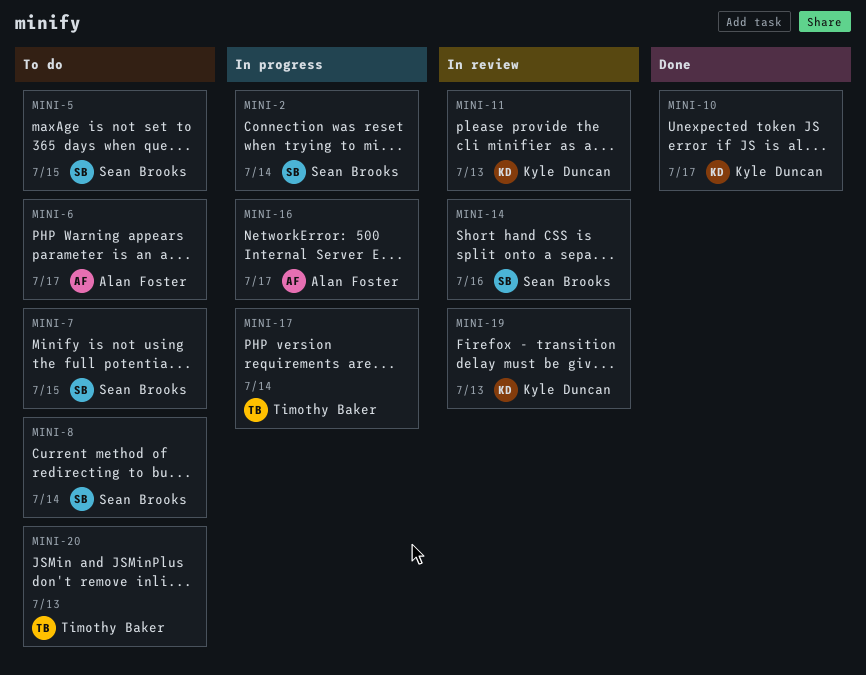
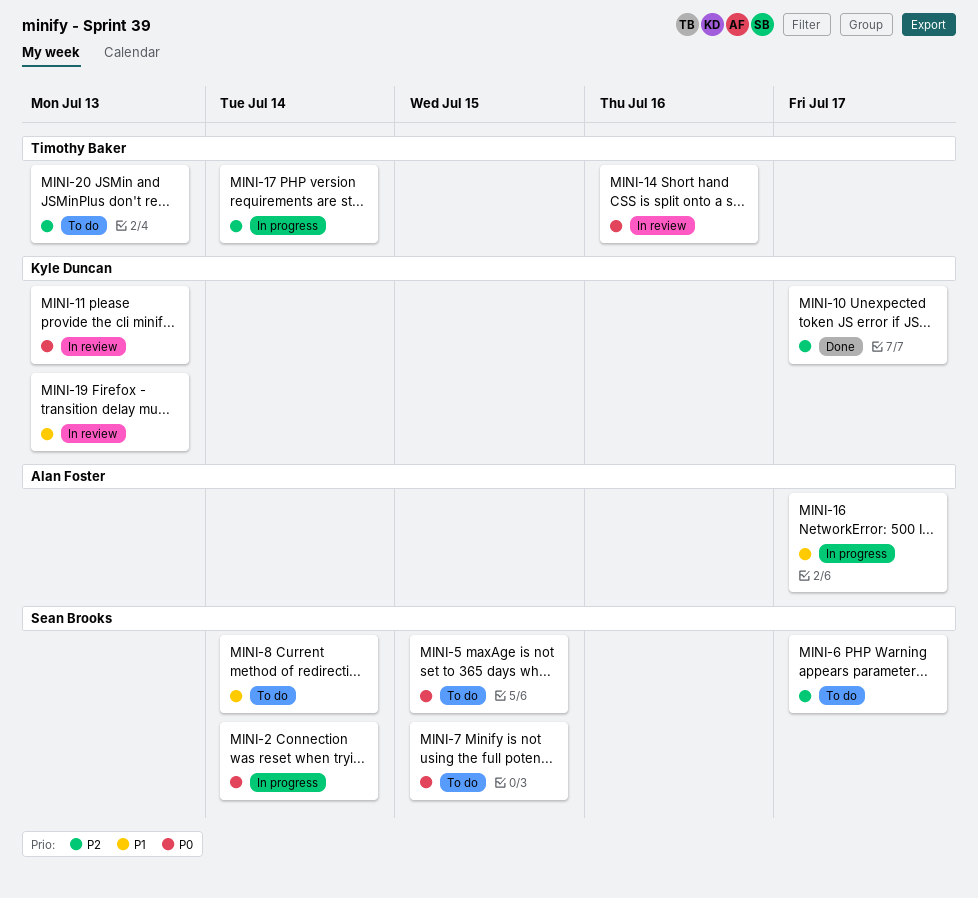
MINI-6, owner: Alan Foster -> Sean Brooks
MINI-14, owner: Sean Brooks -> Timothy Baker

